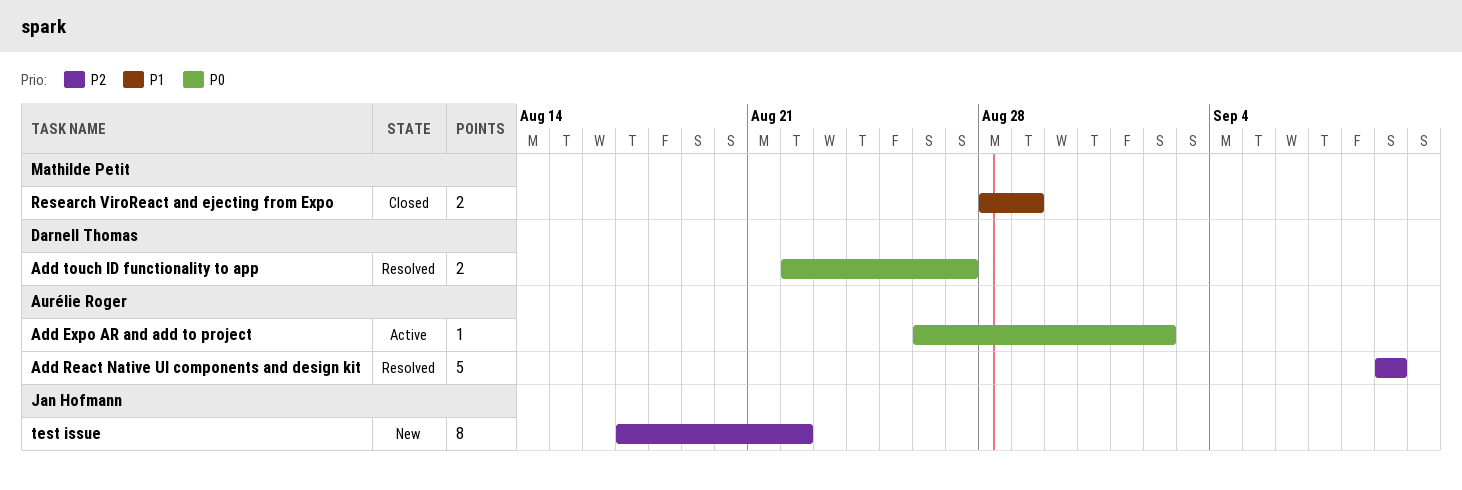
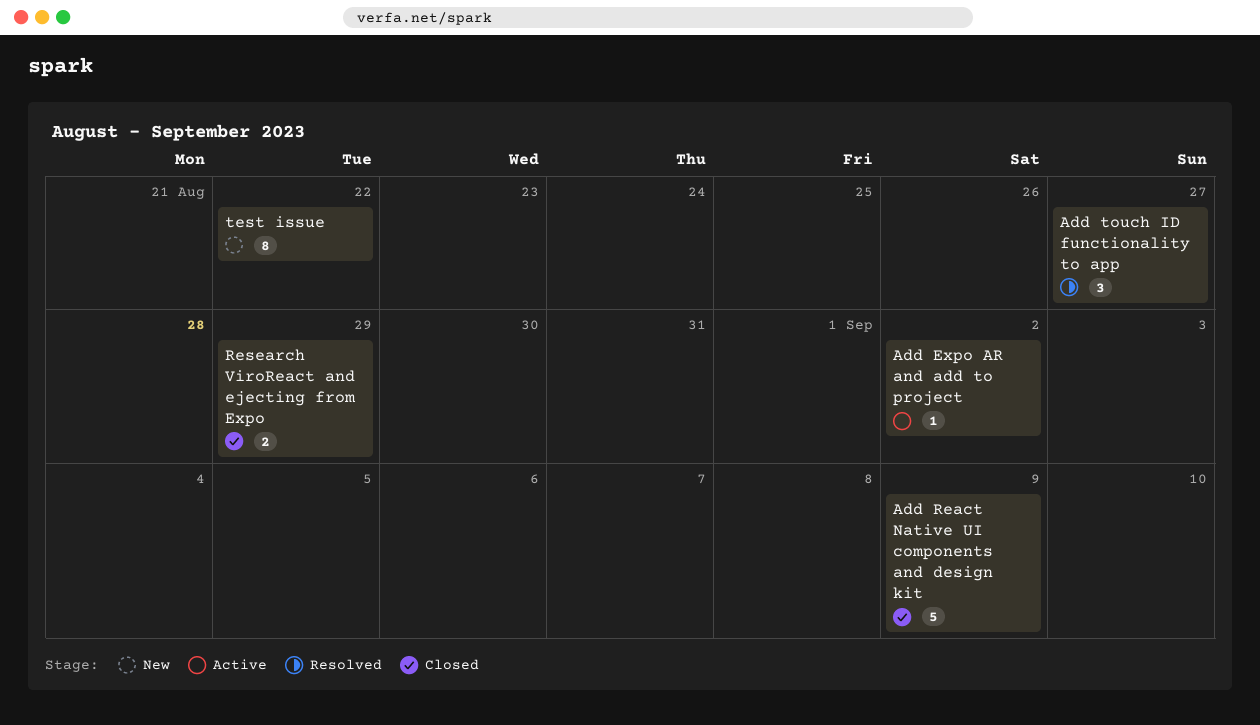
Add React Native UI components and design kit, status: Resolved -> Closed
Add touch ID functionality to app, estimate: 2 -> 3

